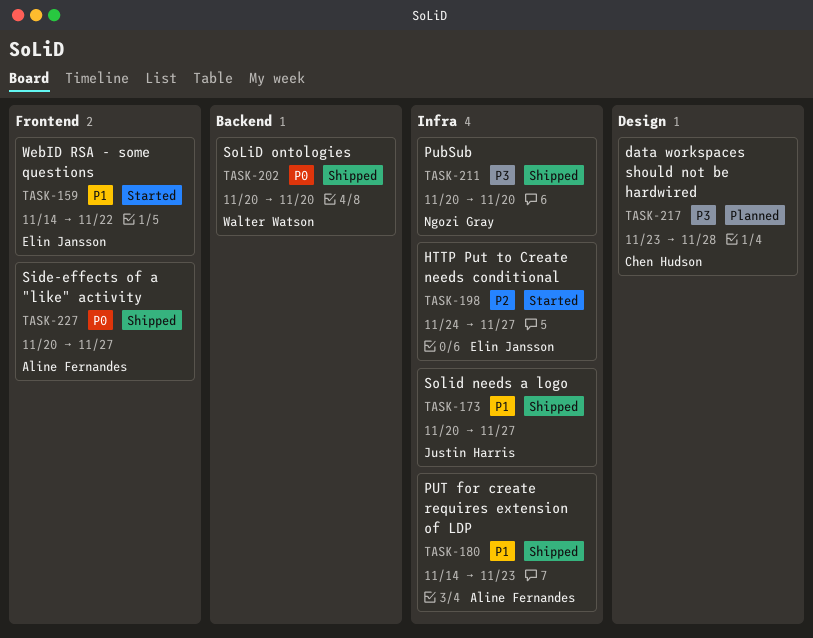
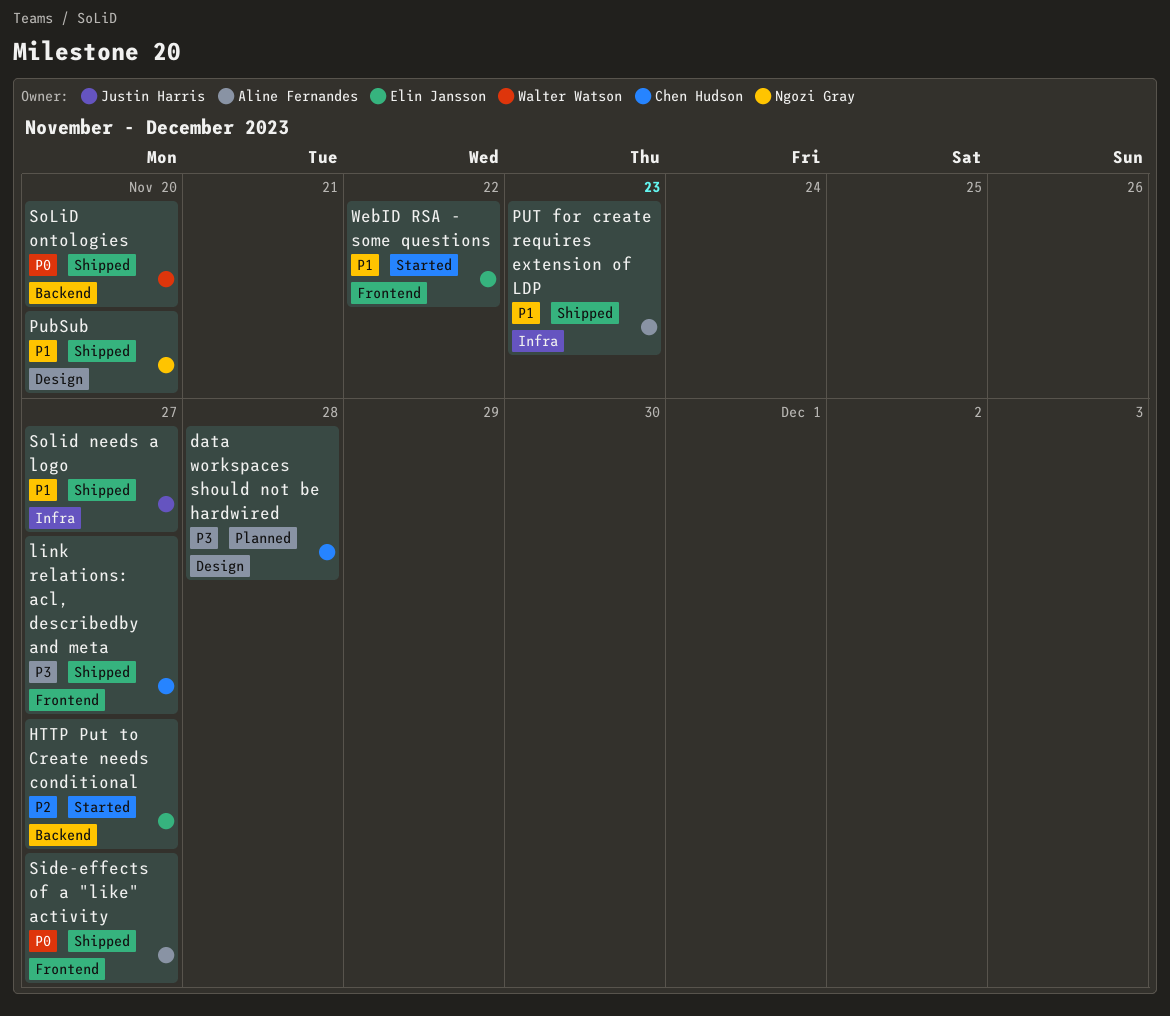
HTTP Put to Create needs conditional, label: Infra -> Backend
link relations: acl, describedby and meta: none -> present
PubSub, priority: P3 -> P1
PubSub, label: Infra -> Design

